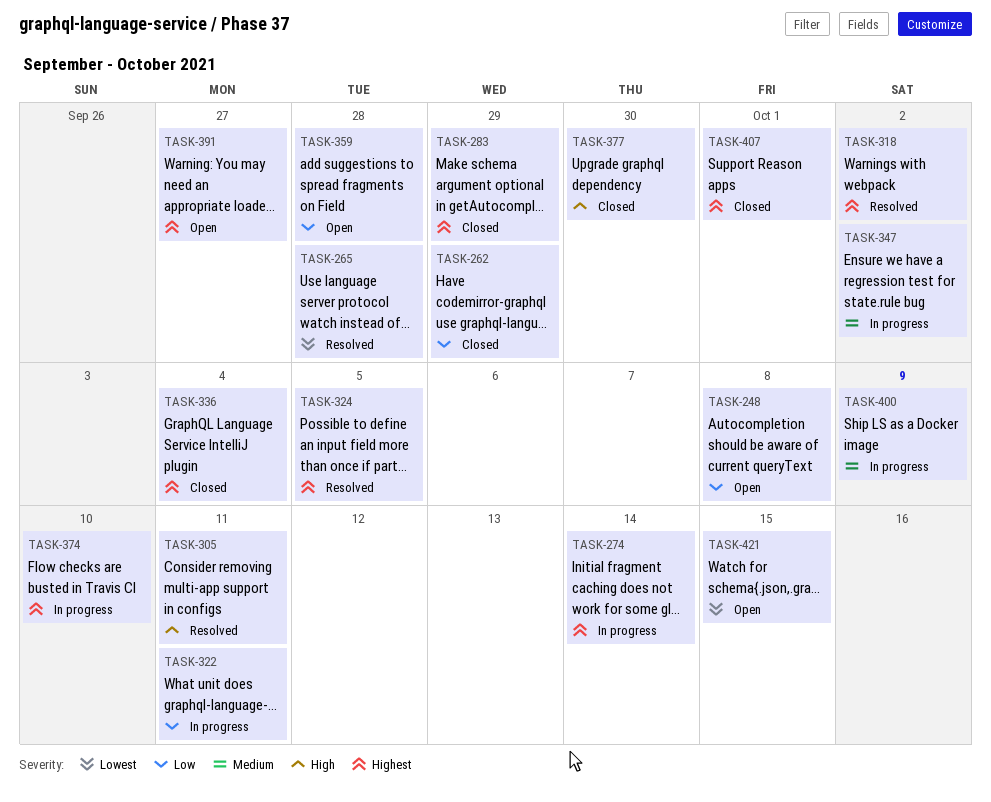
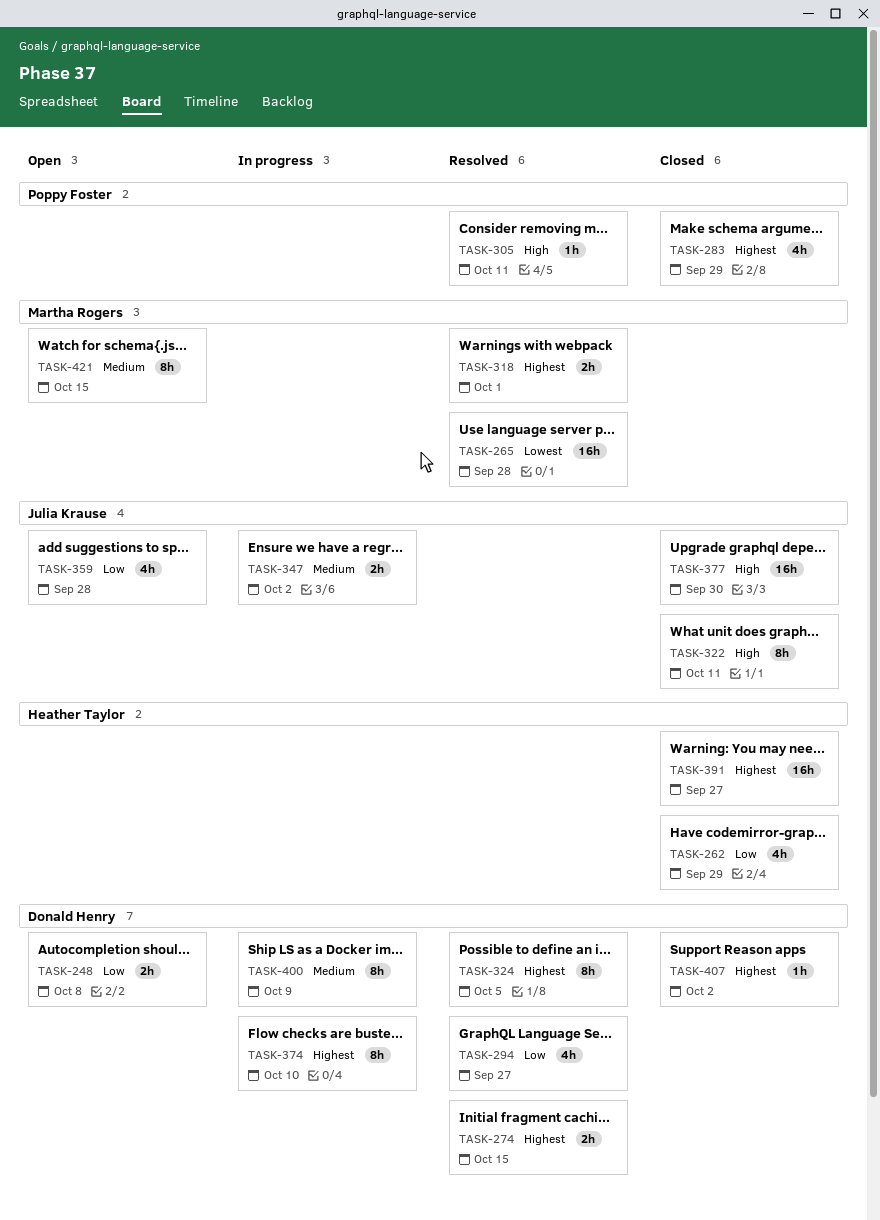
TASK-274, status: In progress -> Resolved
TASK-274, due: Oct 14 -> Oct 15
TASK-294: none -> present
TASK-318, due: Oct 2 -> Oct 1
TASK-322, status: In progress -> Closed
TASK-322, priority: Low -> High
TASK-336: present -> none
TASK-391, status: Open -> Closed
TASK-407, due: Oct 1 -> Oct 2
TASK-421, priority: Lowest -> Medium

